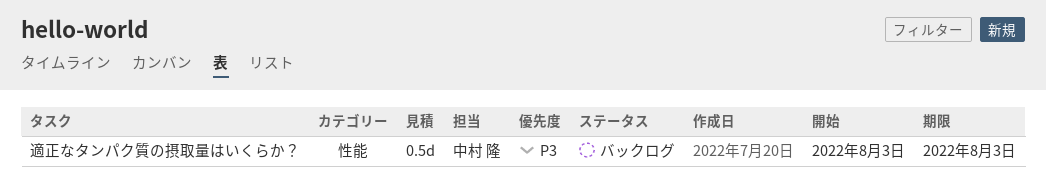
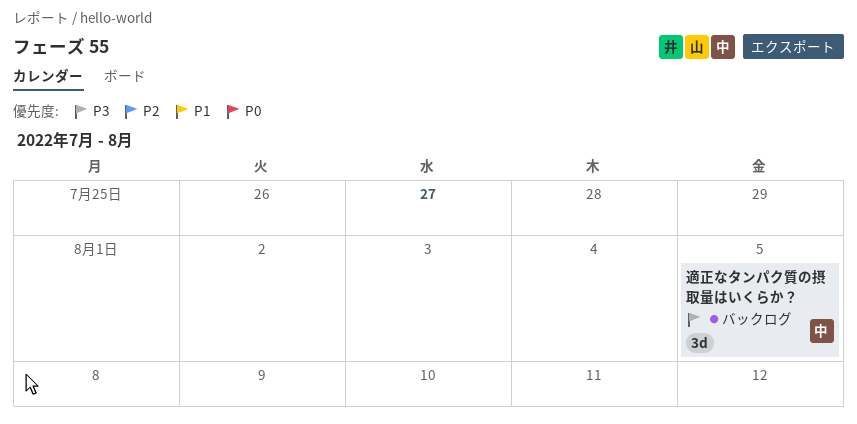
適正なタンパク質の摂取量はいくらか？, estimate: 0.5d -> 3d
適正なタンパク質の摂取量はいくらか？, due: Aug 3 -> Aug 5

